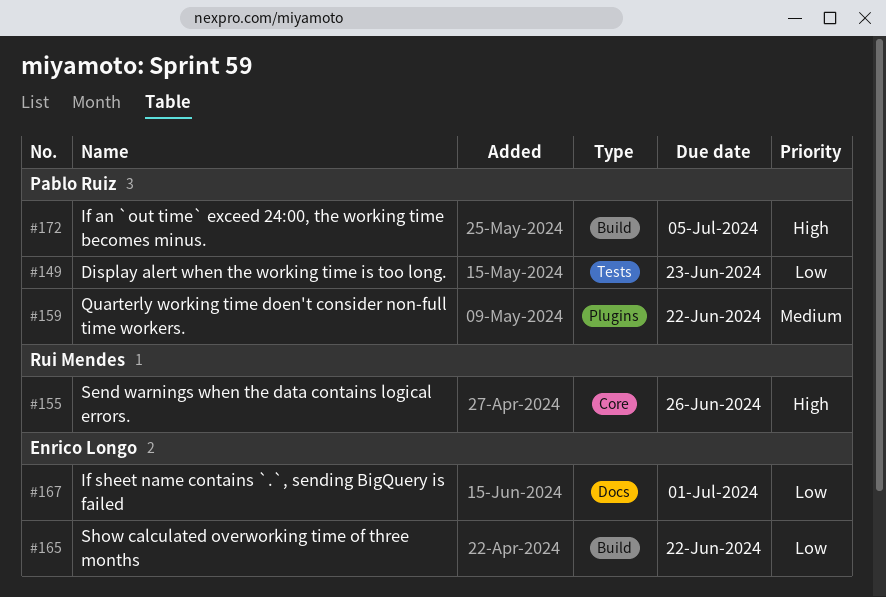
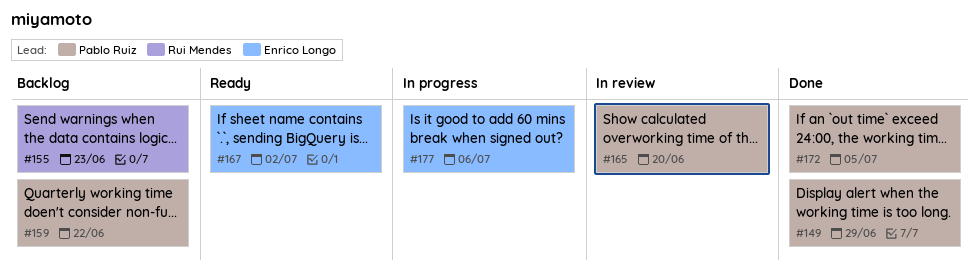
#149, due: Jun 23 -> Jun 29
#155, due: Jun 26 -> Jun 23
#165, owner: Enrico Longo -> Pablo Ruiz
#165, due: Jun 22 -> Jun 20
#167, due: Jul 1 -> Jul 2
#177: none -> present

